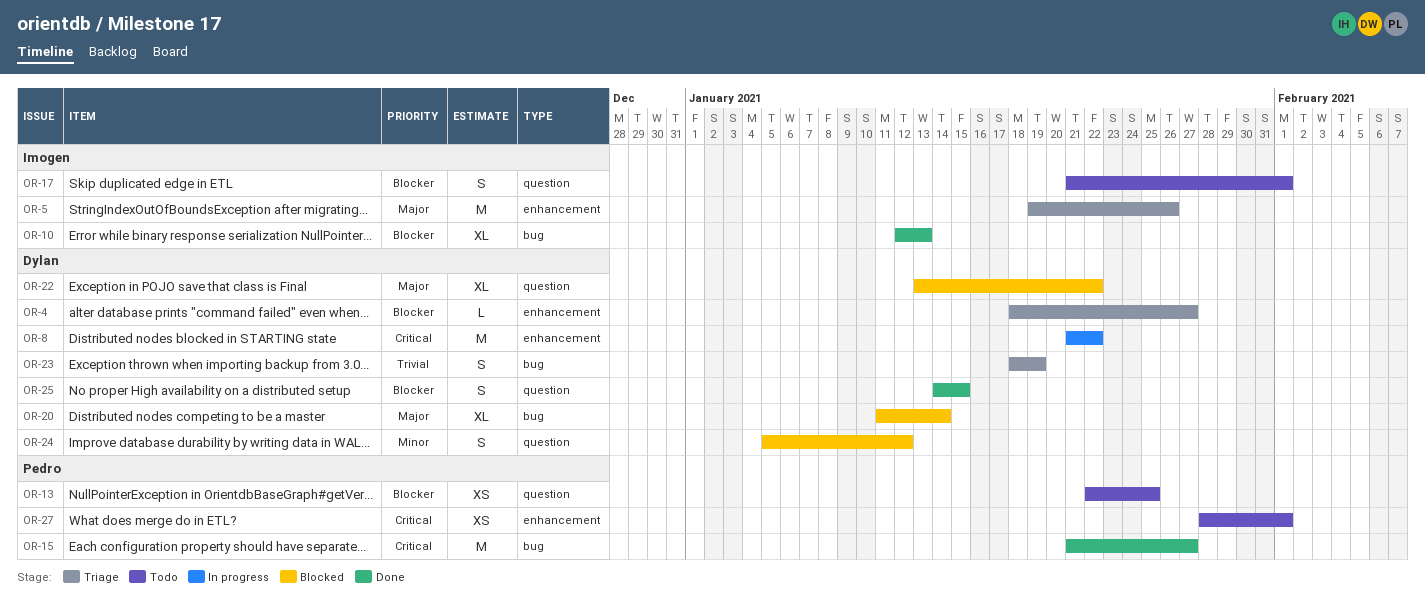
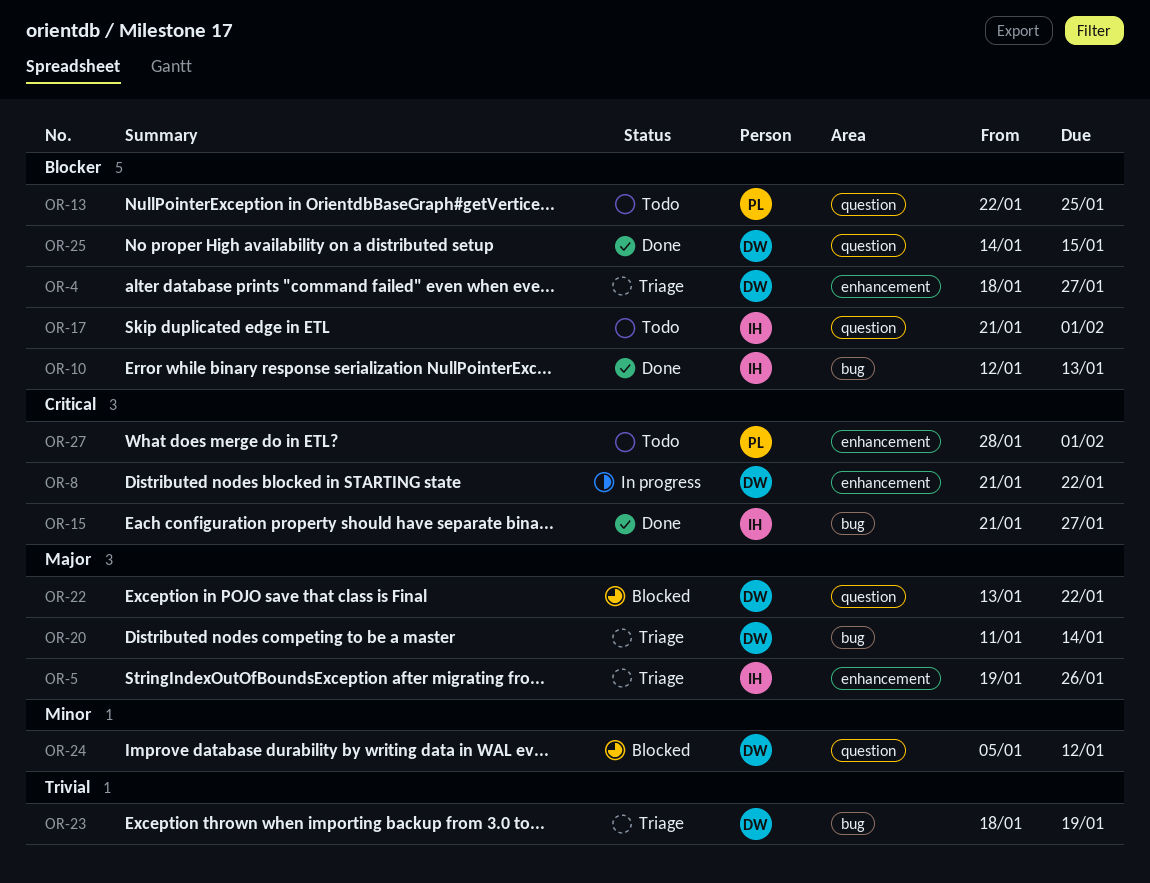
OR-15, owner: Pedro -> Imogen
OR-20, status: Blocked -> Triage

